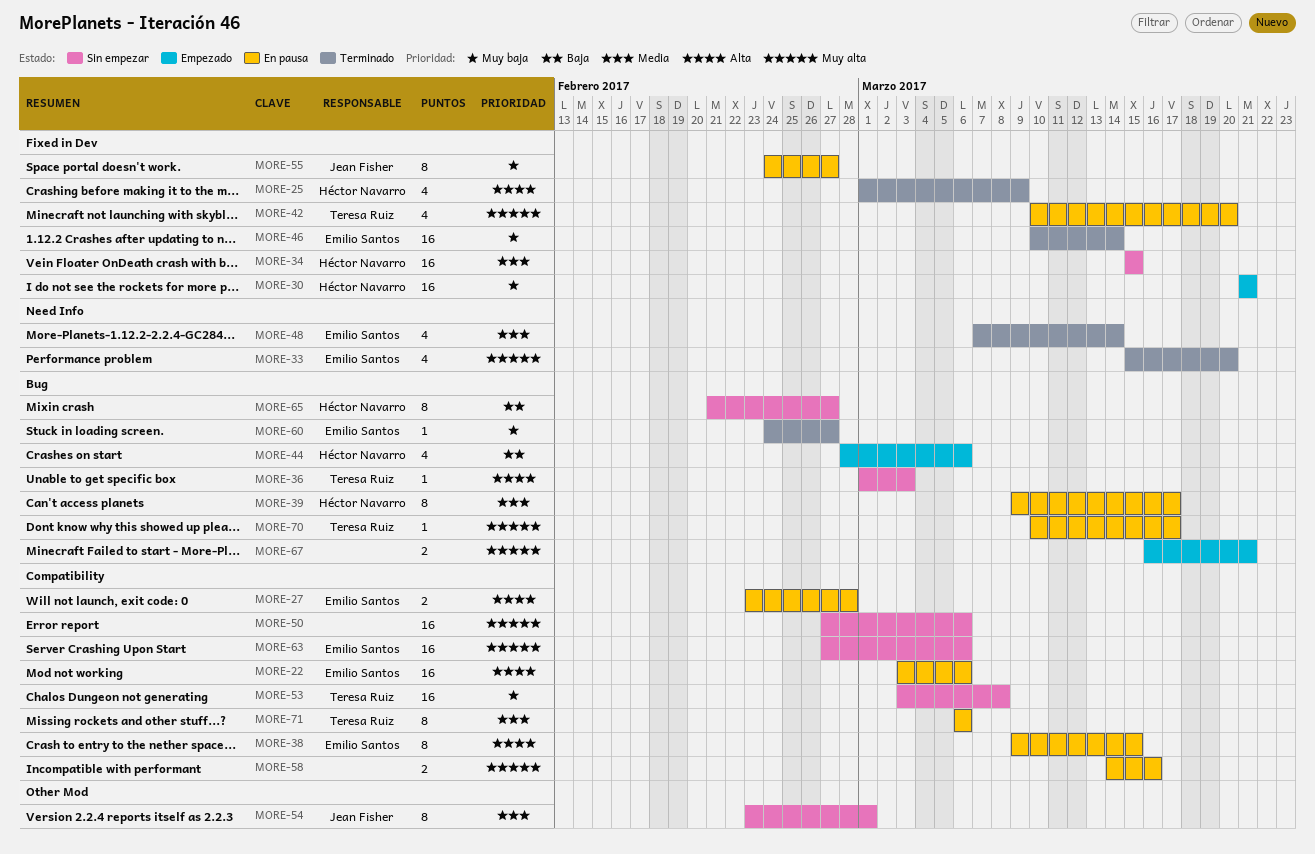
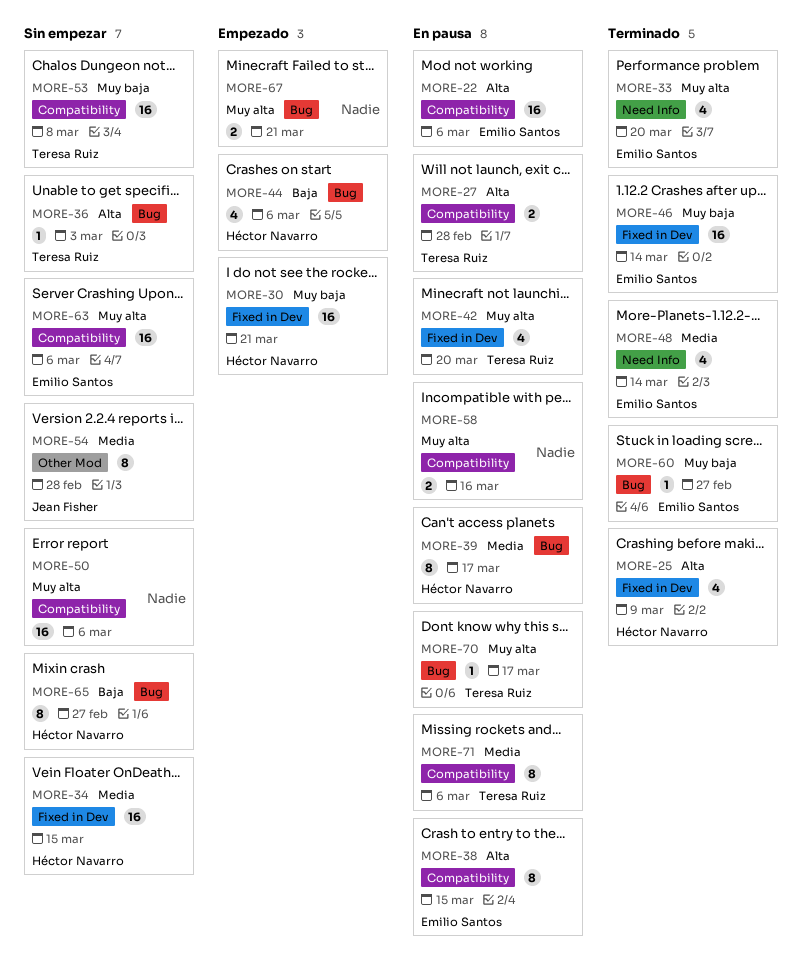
MORE-27, owner: Emilio Santos -> Teresa Ruiz
MORE-54, due: Mar 1 -> Feb 28
MORE-55: present -> none

